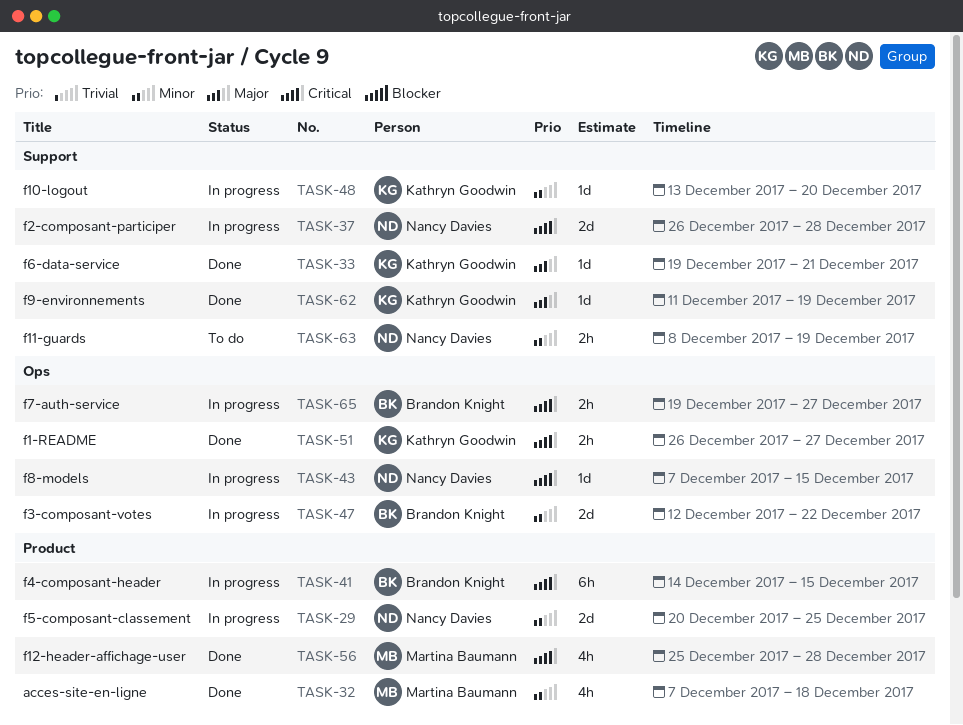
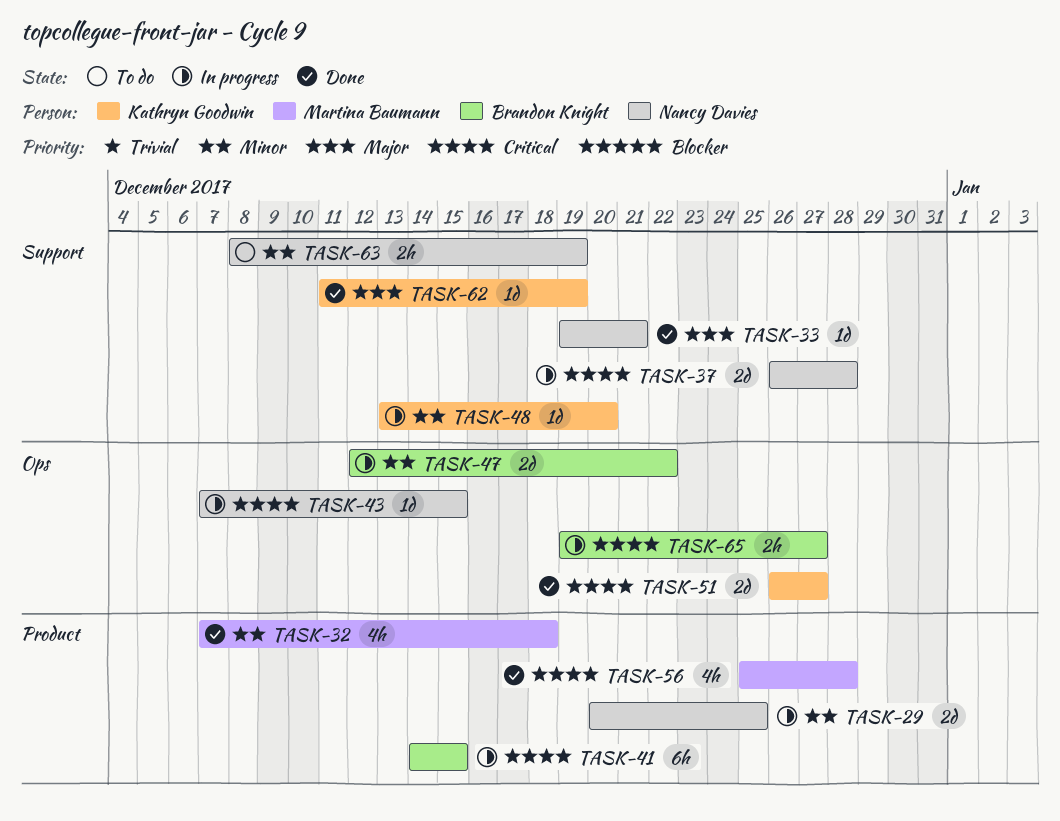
TASK-33, owner: Kathryn Goodwin -> Nancy Davies
TASK-51, estimate: 2h -> 2d

